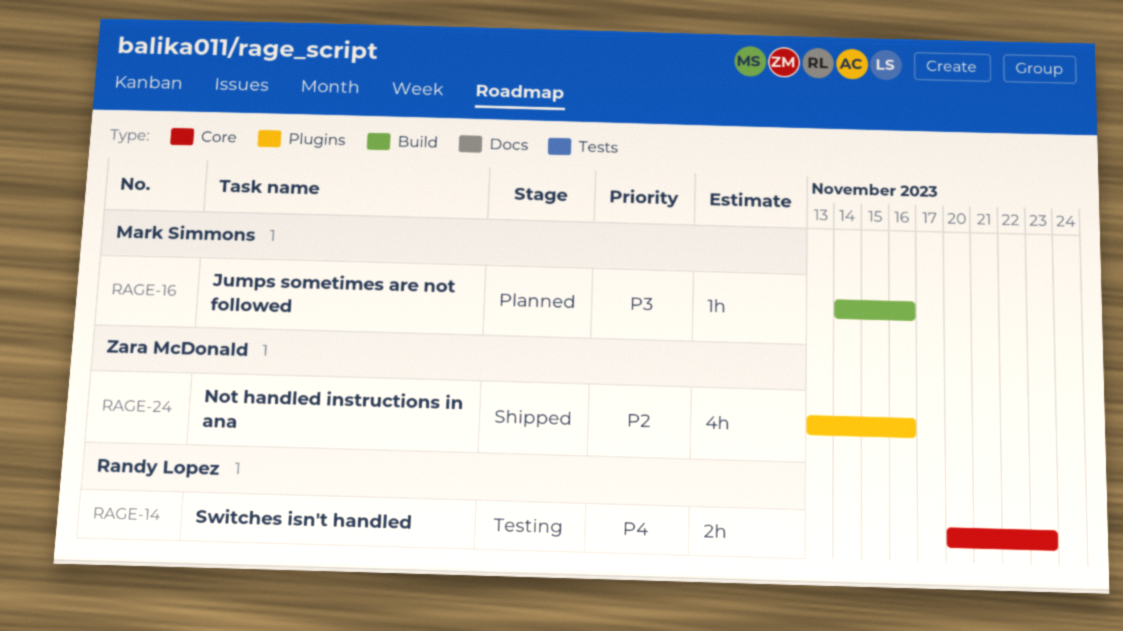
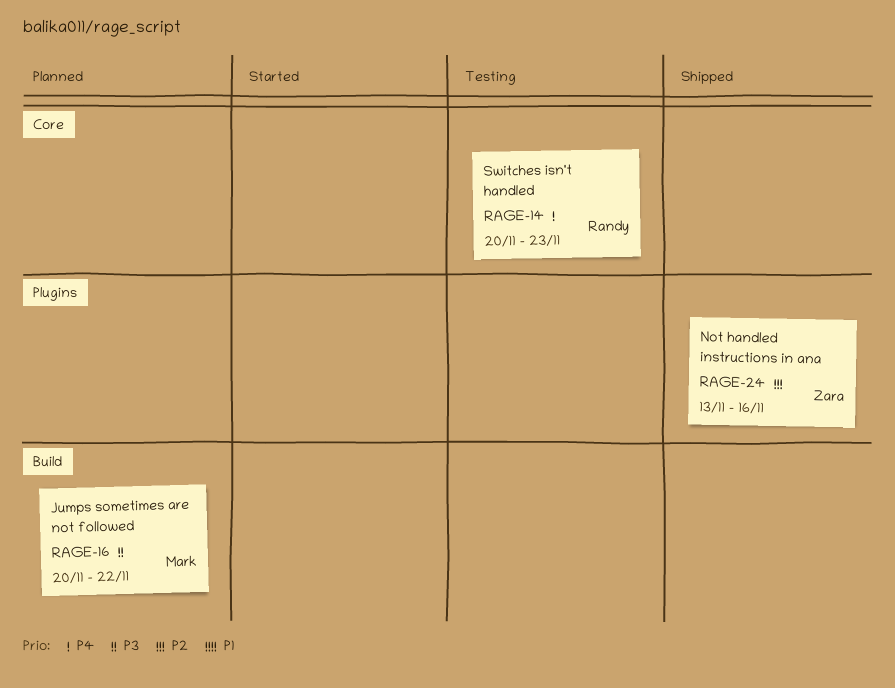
RAGE-16, start: Nov 14 -> Nov 20
RAGE-16, due: Nov 16 -> Nov 22

